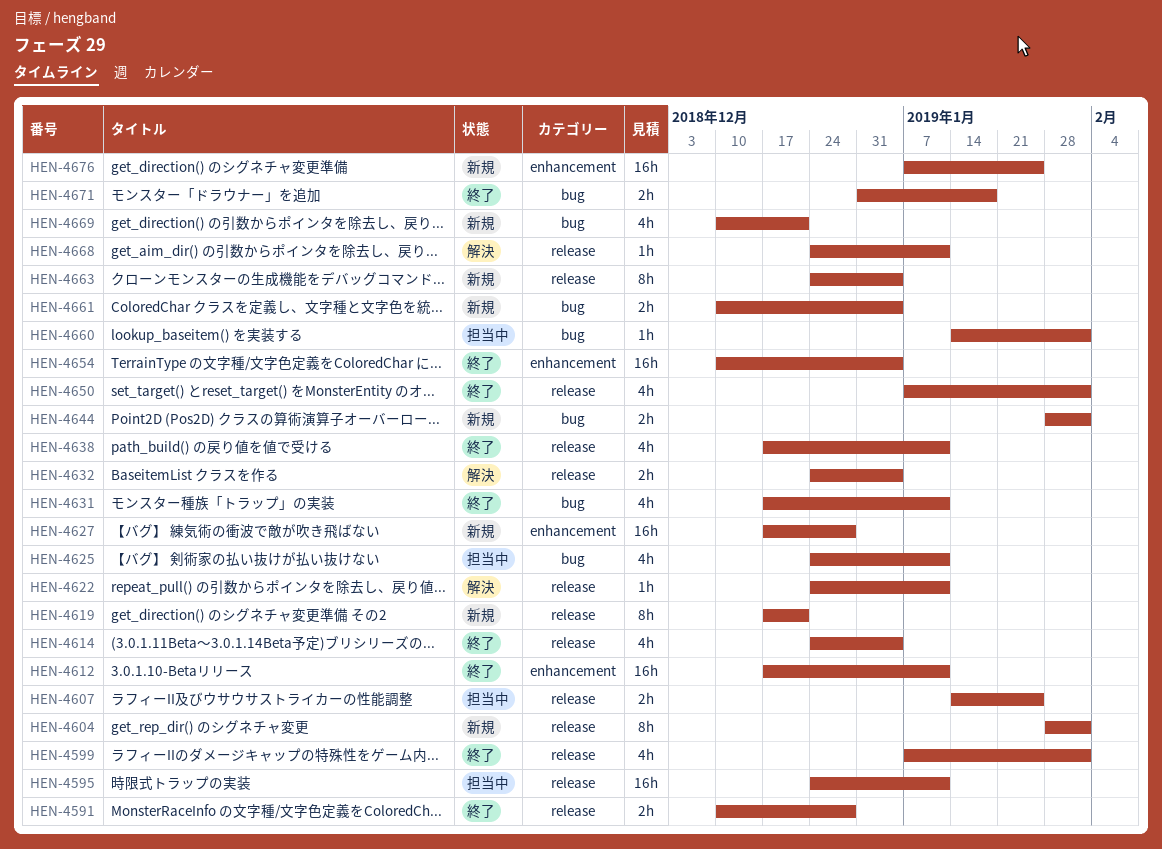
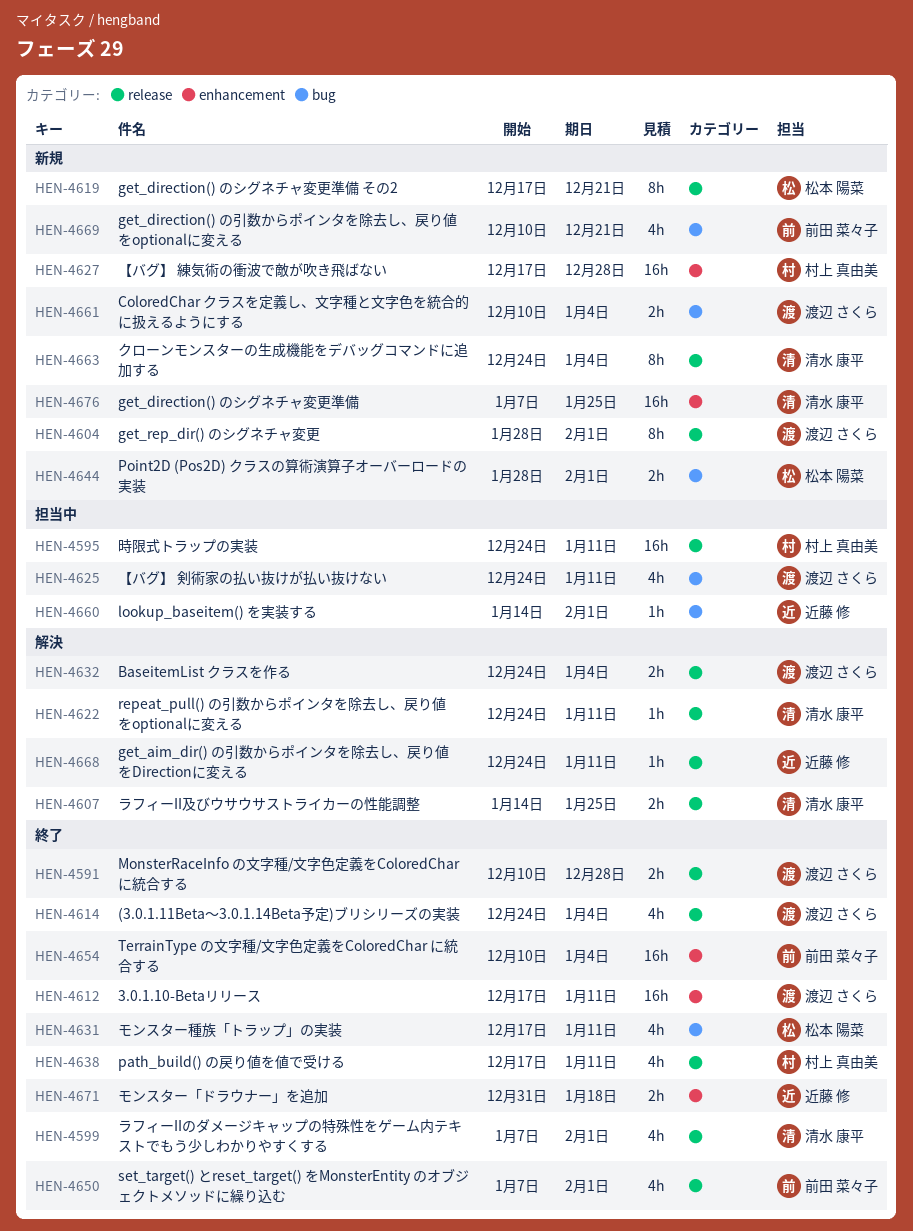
HEN-4607, status: 担当中 -> 解決
HEN-4671, label: bug -> enhancement

